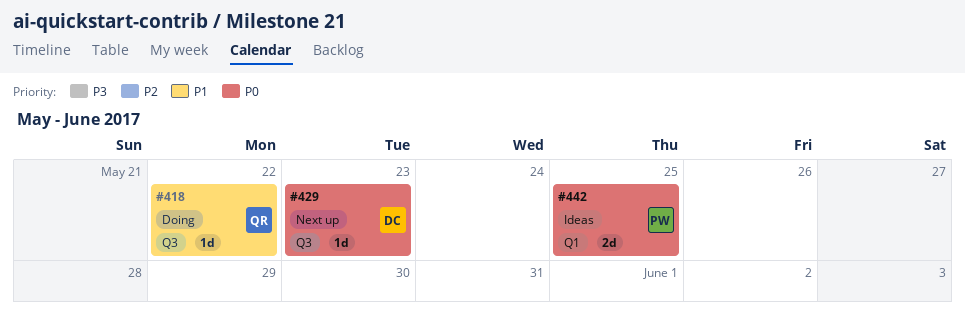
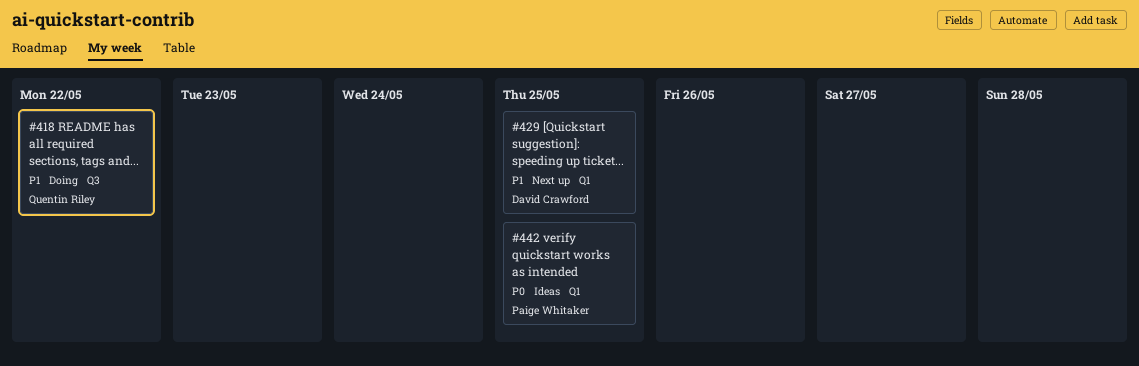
#429, priority: P0 -> P1
#429, label: Q3 -> Q1
#429, due: May 23 -> May 25

